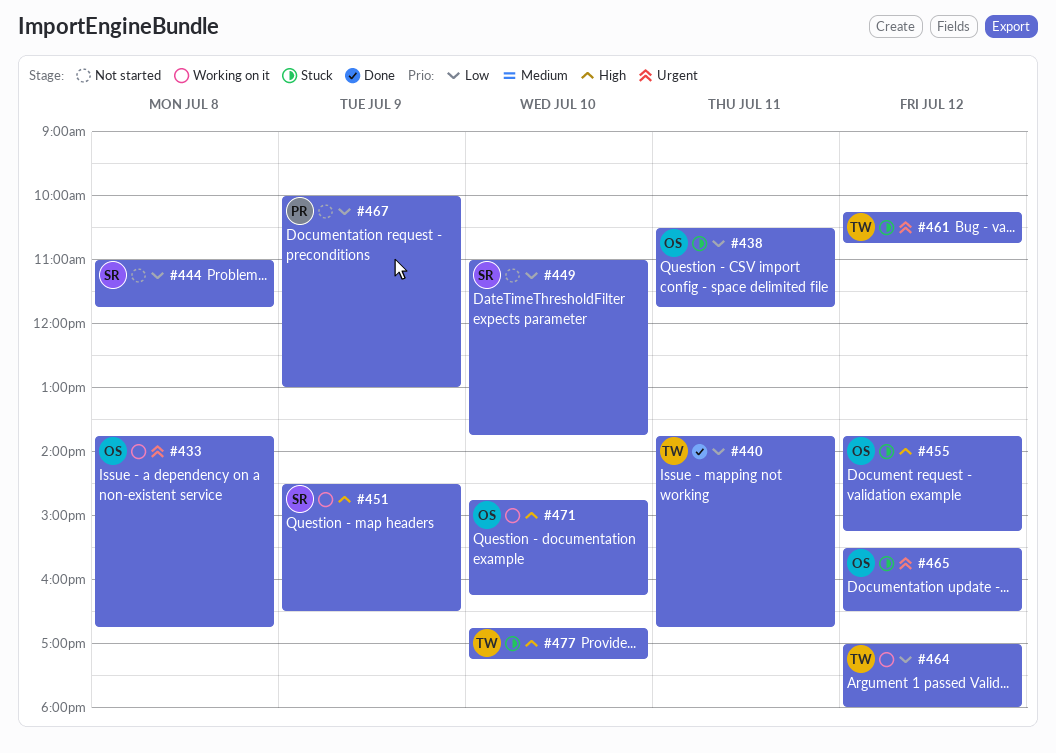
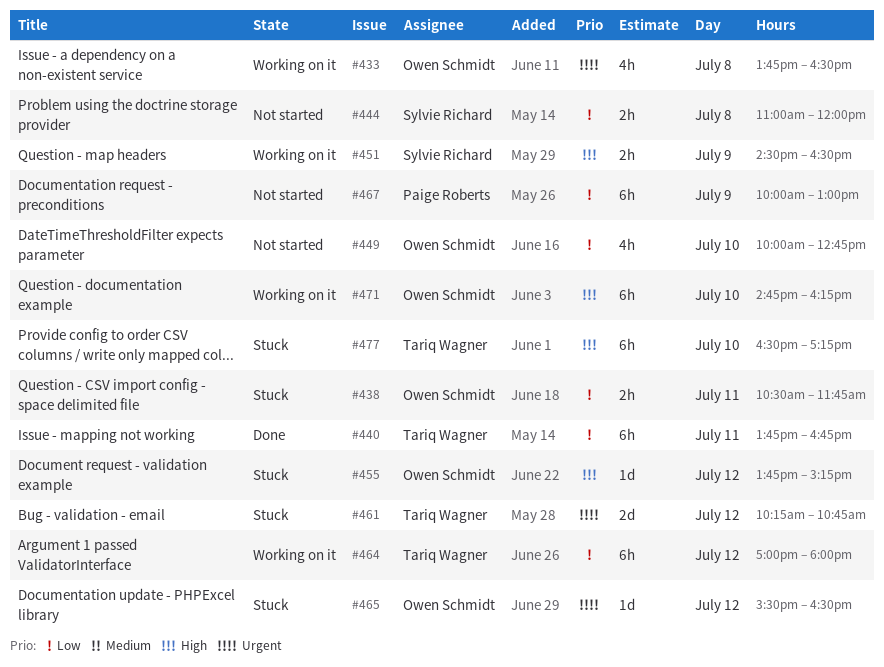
#433, ends: 16:45 -> 16:30
#444, ends: 11:45 -> 12:00
#449, owner: Sylvie Richard -> Owen Schmidt
#449, begins: 11:00 -> 10:00
#449, ends: 13:45 -> 12:45
#477, begins: 16:45 -> 16:30

